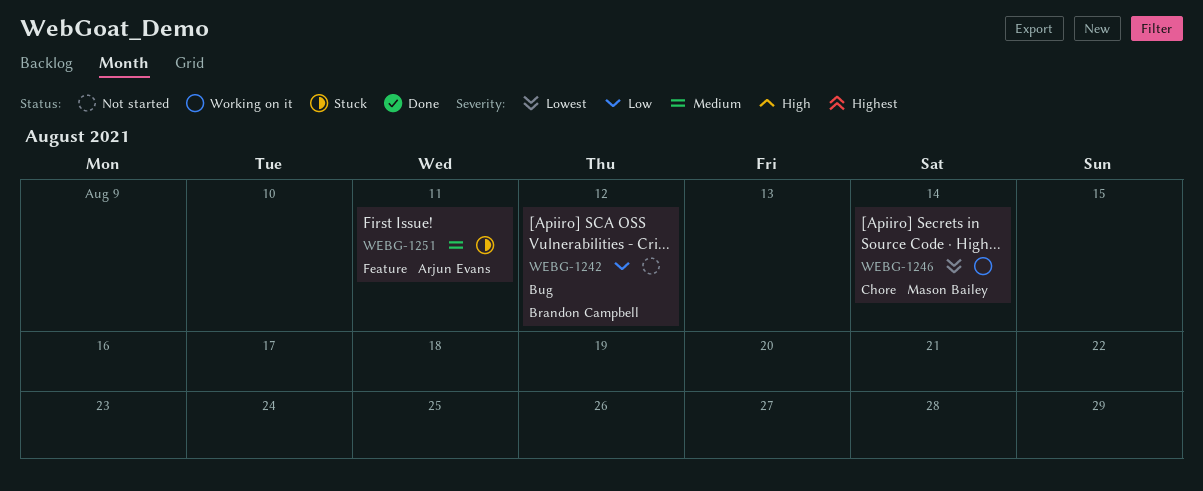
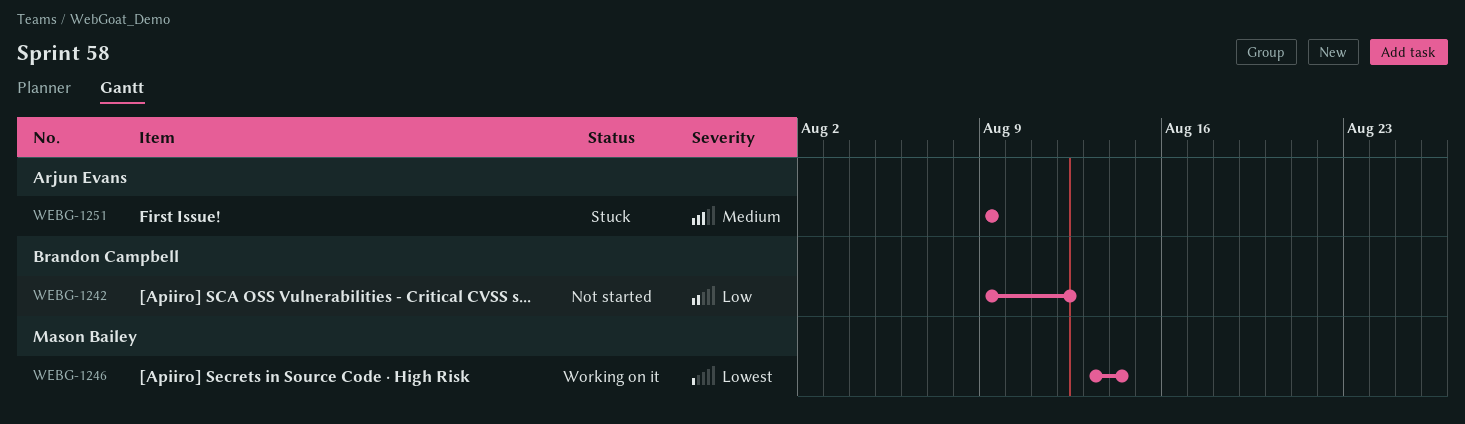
WEBG-1251, due: Aug 11 -> Aug 9

